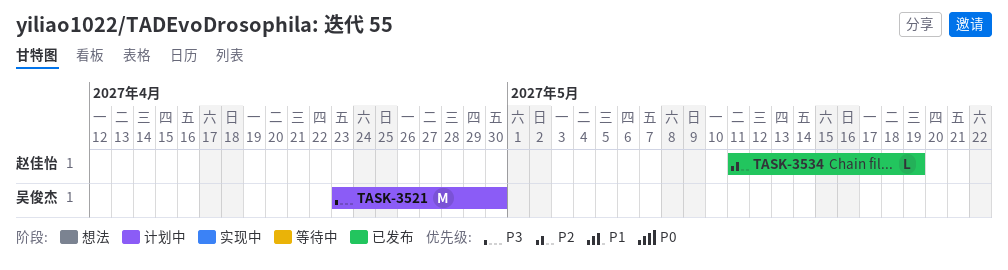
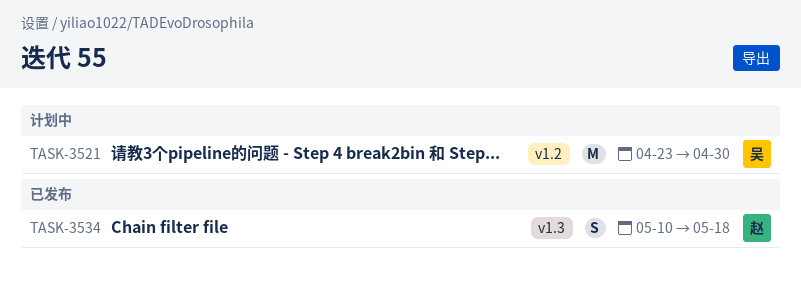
TASK-3534, estimate: L -> S
TASK-3534, start: May 11 -> May 10
TASK-3534, due: May 19 -> May 18

